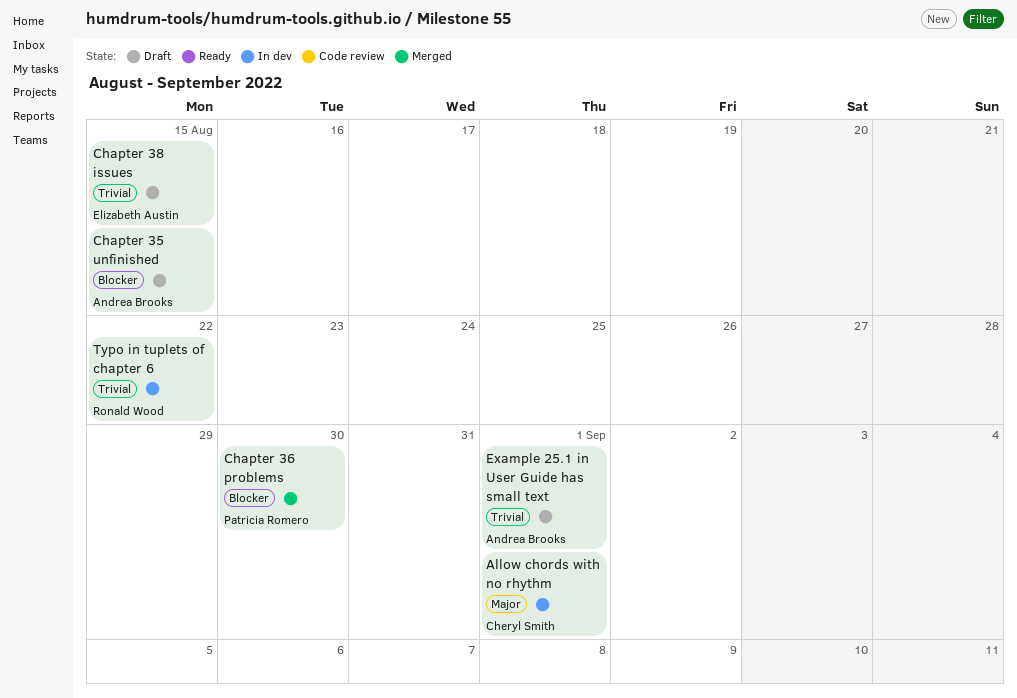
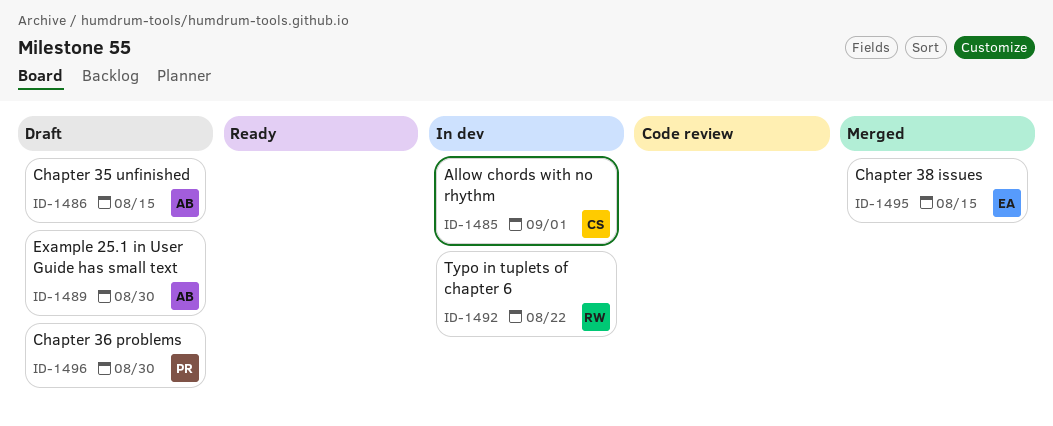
Chapter 36 problems, status: Merged -> Draft
Chapter 38 issues, status: Draft -> Merged
Example 25.1 in User Guide has small text, due: Sep 1 -> Aug 30

